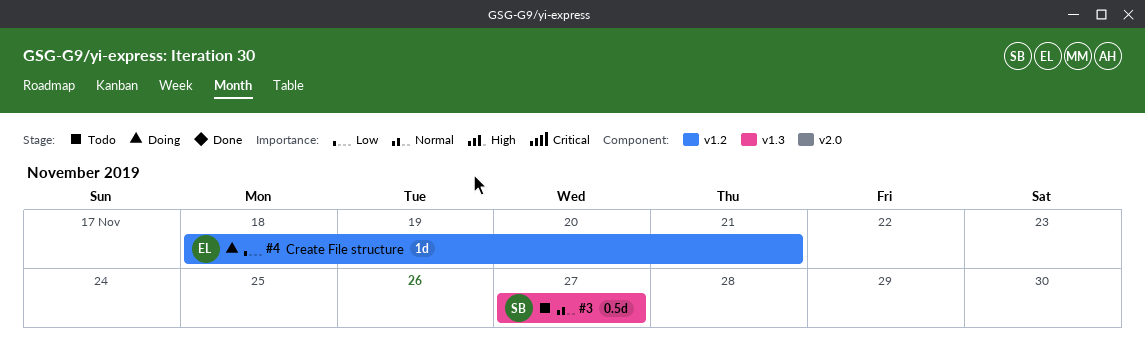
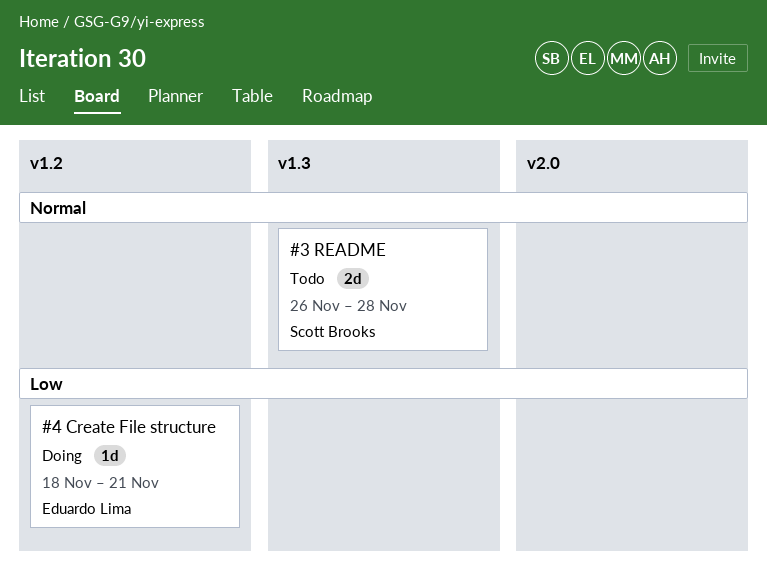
#3, estimate: 0.5d -> 2d
#3, start: Nov 27 -> Nov 26
#3, due: Nov 27 -> Nov 28

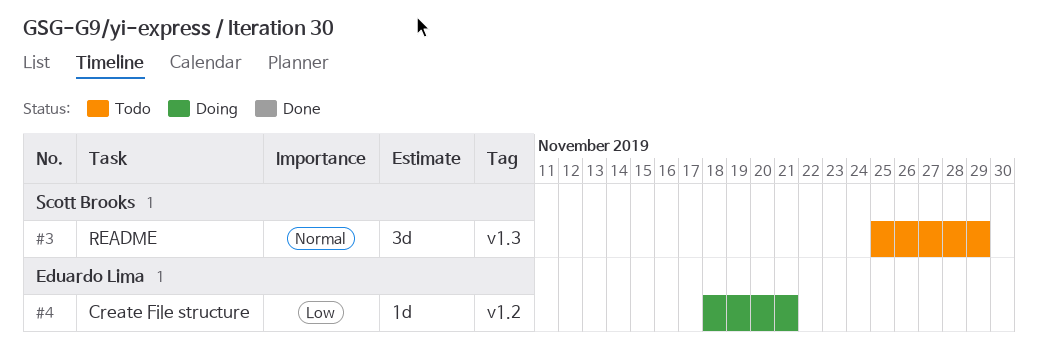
#3, estimate: 2d -> 3d
#3, start: Nov 26 -> Nov 25
#3, due: Nov 28 -> Nov 29

